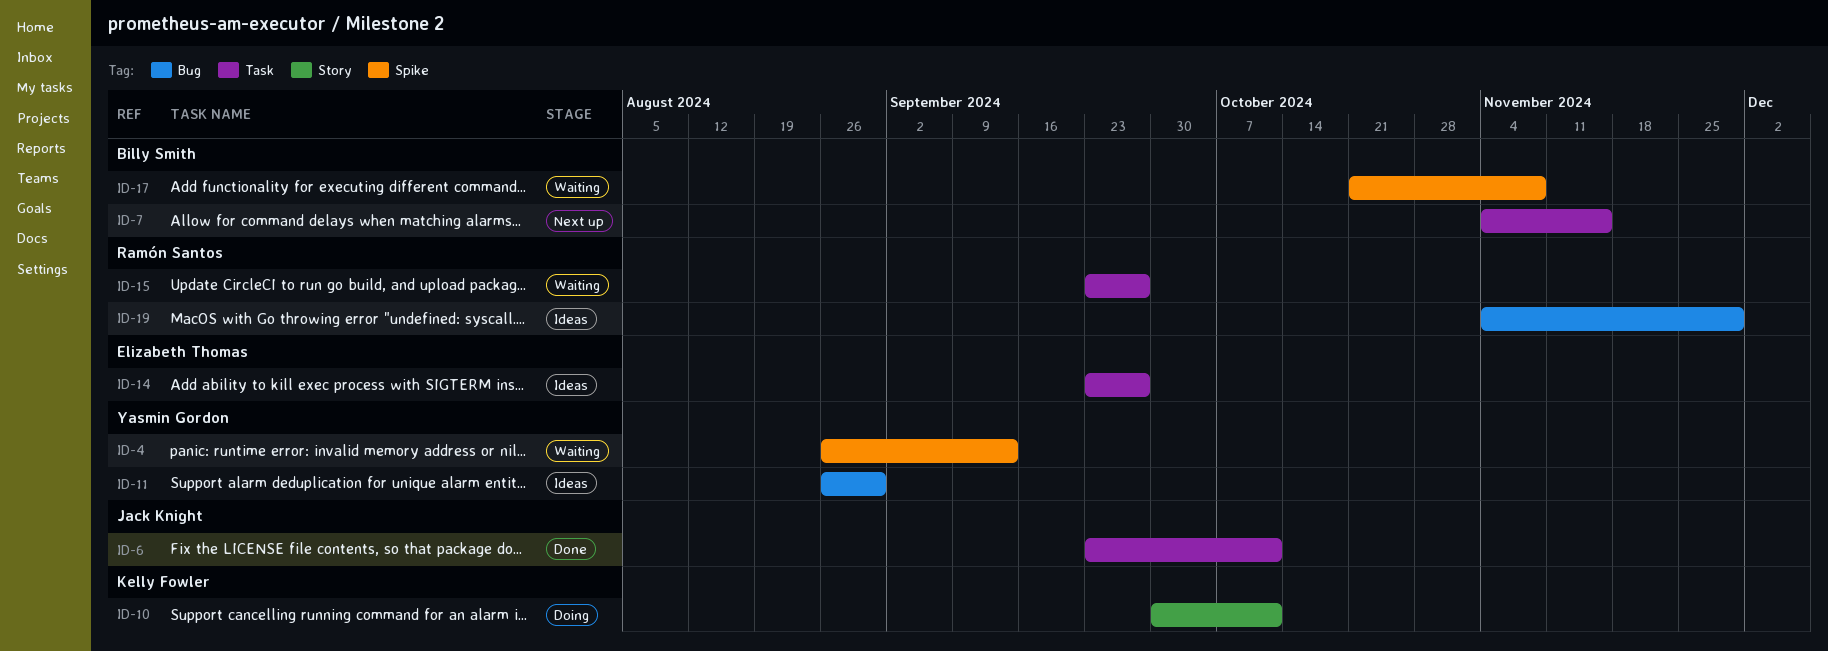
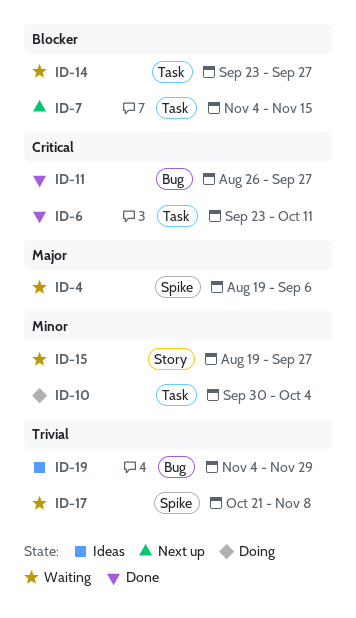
ID-4, start: Aug 26 -> Aug 19
ID-4, due: Sep 13 -> Sep 6
ID-10, label: Story -> Task
ID-10, due: Oct 11 -> Oct 4
ID-11, status: Ideas -> Done
ID-11, due: Aug 30 -> Sep 27
ID-14, status: Ideas -> Waiting
ID-15, label: Task -> Story
ID-15, start: Sep 23 -> Aug 19

